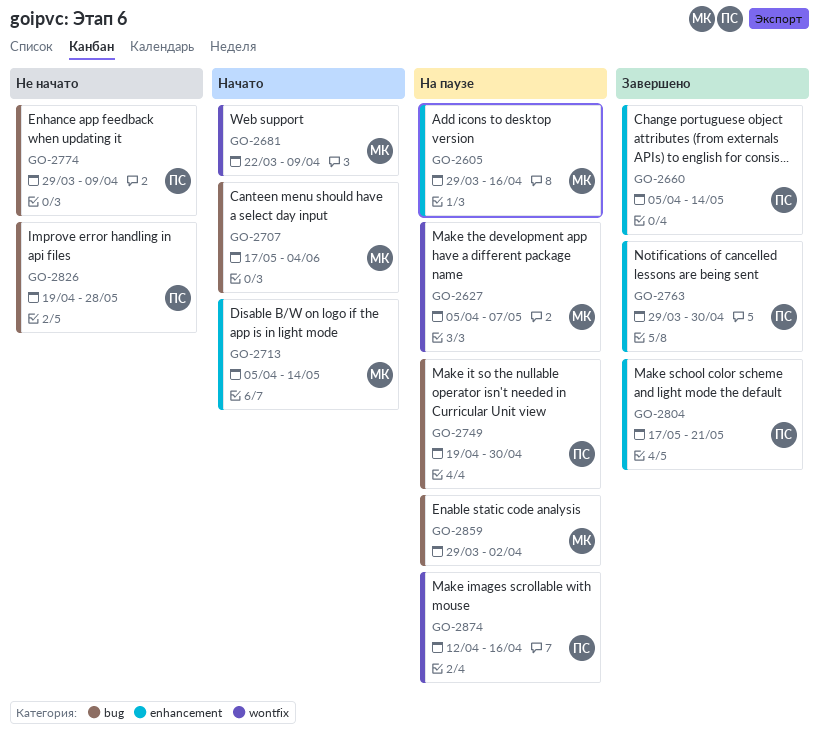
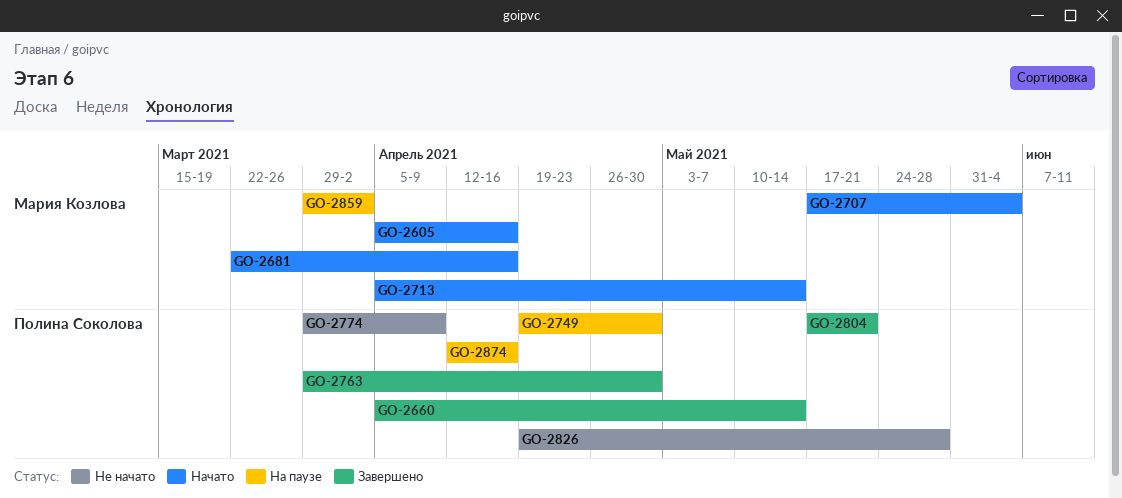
GO-2605, status: На паузе -> Начато
GO-2605, start: Mar 29 -> Apr 5
GO-2627: present -> none
GO-2681, due: Apr 9 -> Apr 16

